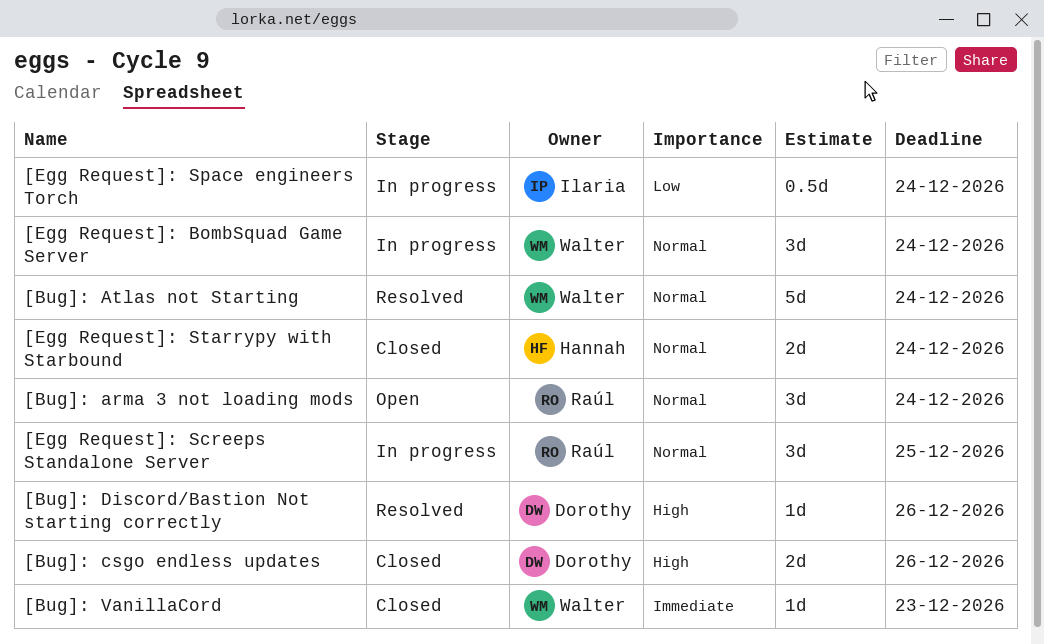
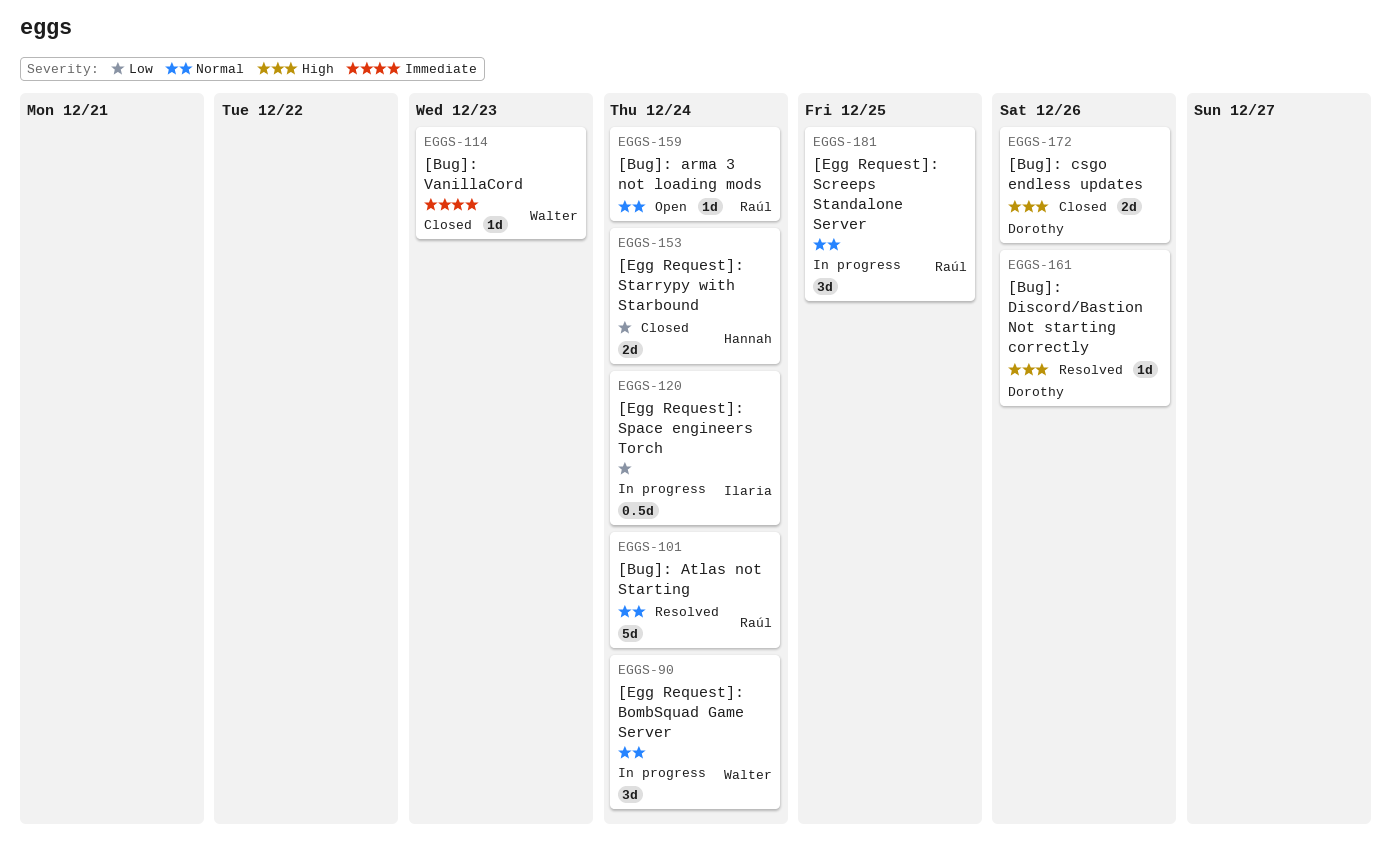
[Bug]: arma 3 not loading mods, estimate: 3d -> 1d
[Bug]: Atlas not Starting, owner: Walter -> Raúl
[Egg Request]: Starrypy with Starbound, priority: Normal -> Low

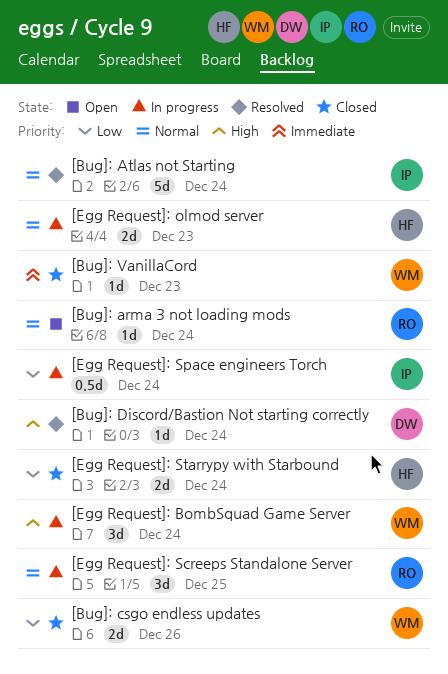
[Bug]: Atlas not Starting, owner: Raúl -> Ilaria
[Bug]: csgo endless updates, owner: Dorothy -> Walter
[Bug]: csgo endless updates, priority: High -> Low
[Bug]: Discord/Bastion Not starting correctly, due: Dec 26 -> Dec 24
[Egg Request]: BombSquad Game Server, priority: Normal -> High
[Egg Request]: olmod server: none -> present

